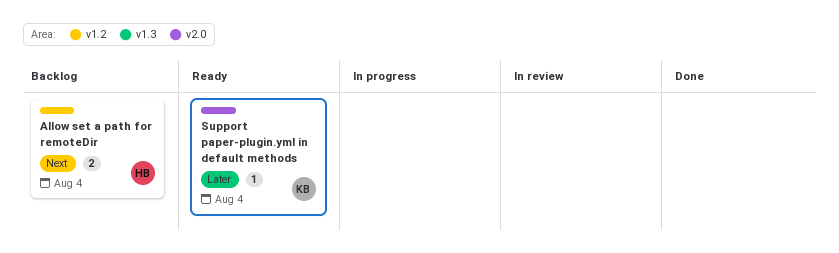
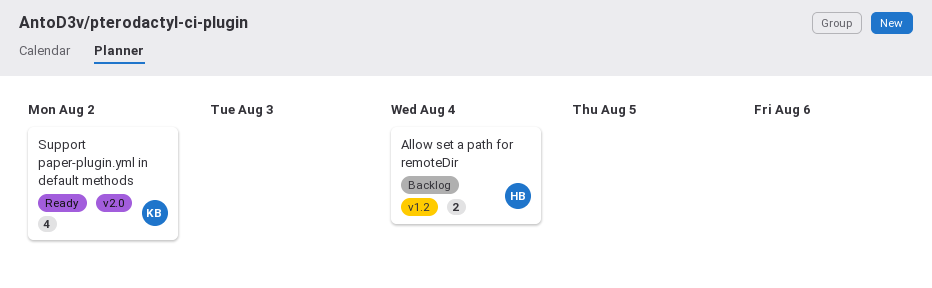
Support paper-plugin.yml in default methods, estimate: 1 -> 4
Support paper-plugin.yml in default methods, due: Aug 4 -> Aug 2

